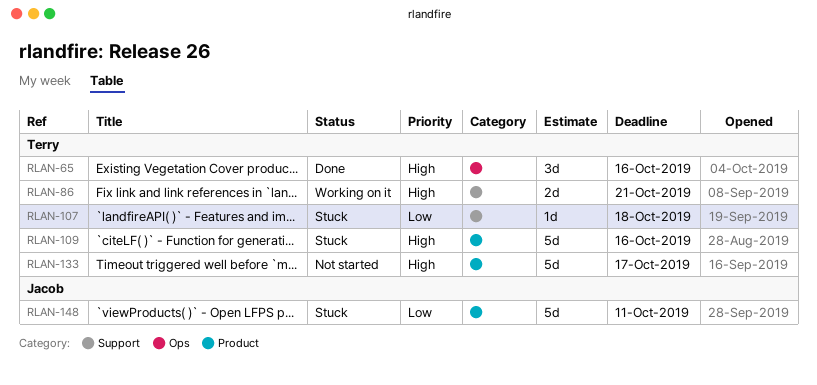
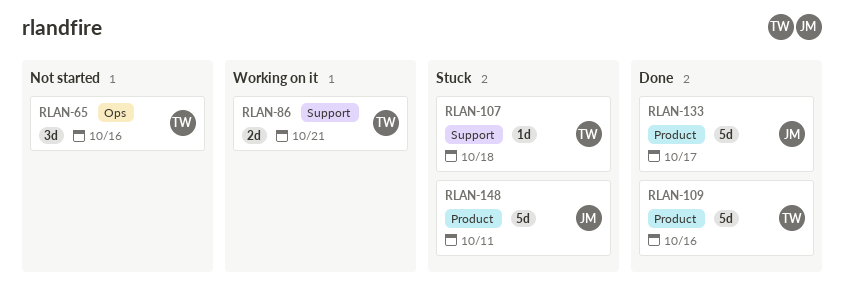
RLAN-65, status: Done -> Not started
RLAN-109, status: Stuck -> Done
RLAN-133, status: Not started -> Done
RLAN-133, owner: Terry -> Jacob

